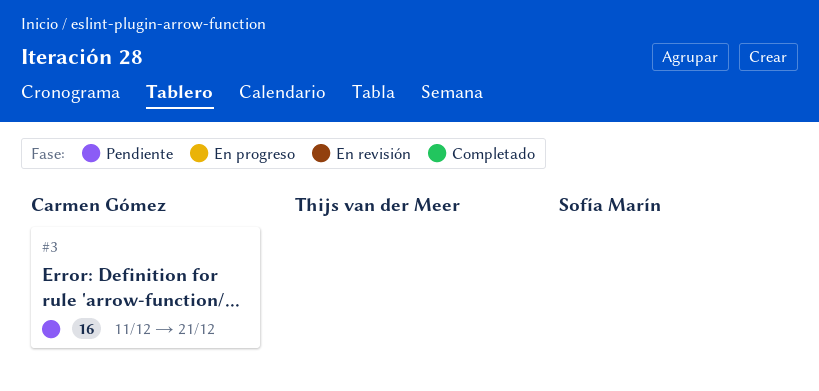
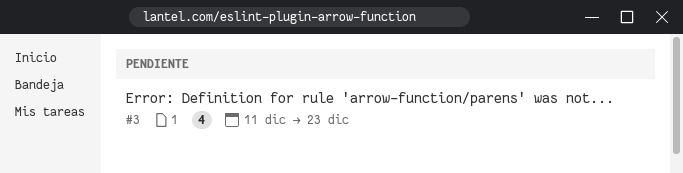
#3, estimate: 16 -> 4
#3, due: Dec 21 -> Dec 23

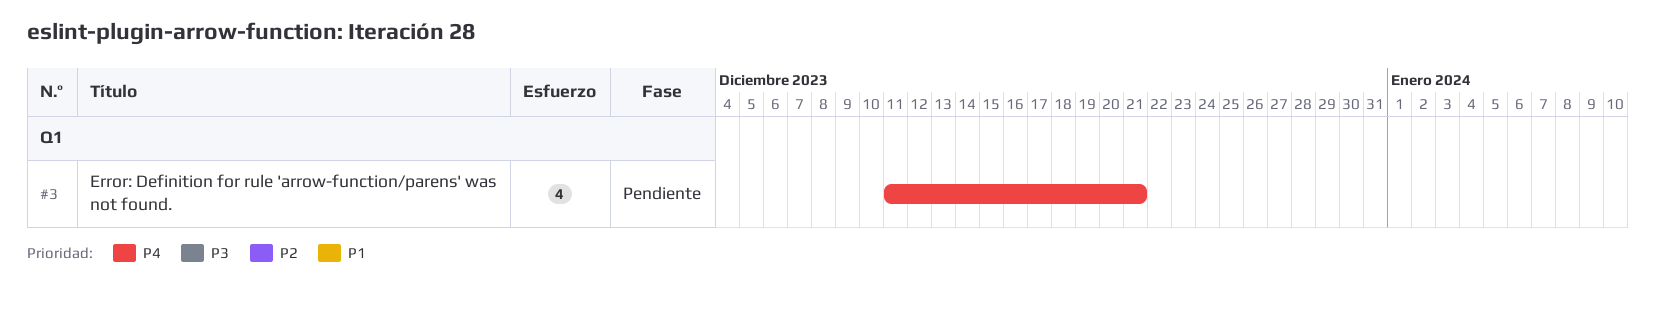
#3, due: Dec 23 -> Dec 21

